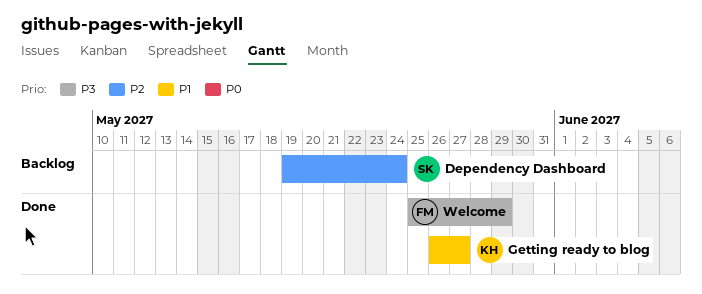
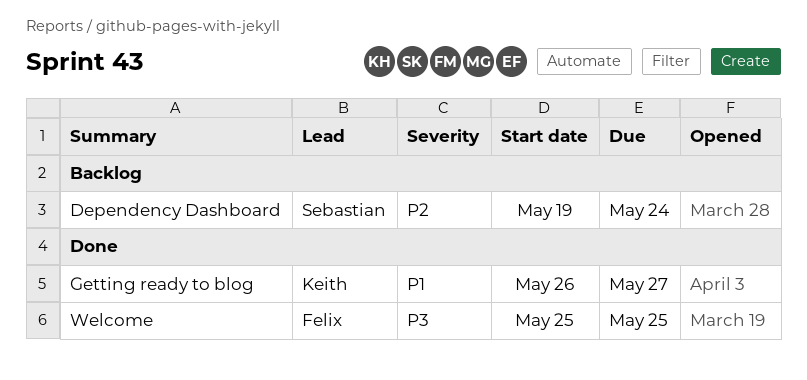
Welcome, due: May 29 -> May 25

